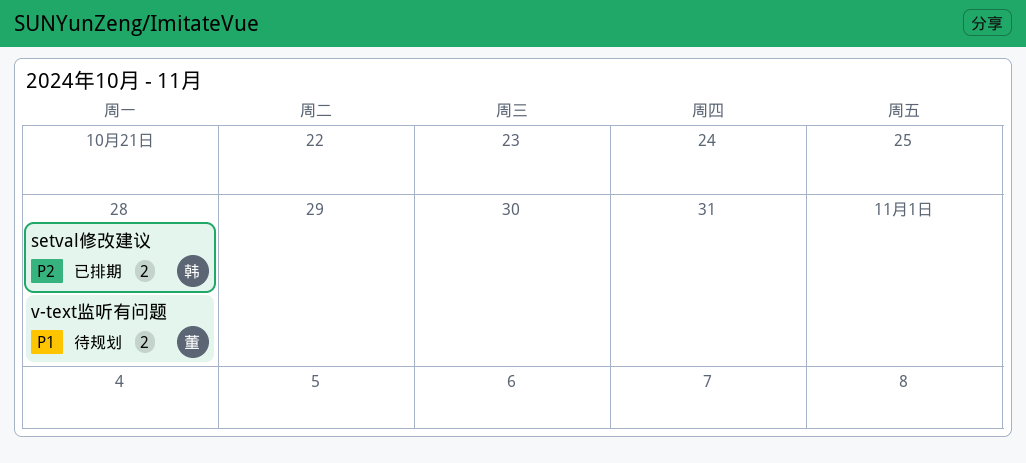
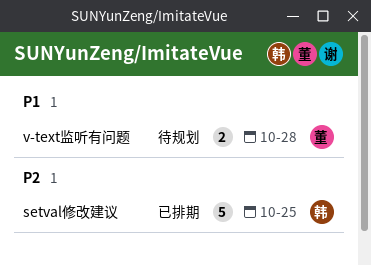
setval修改建议, estimate: 2 -> 5
setval修改建议, due: Oct 28 -> Oct 25

